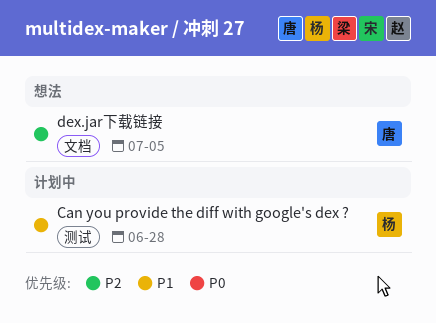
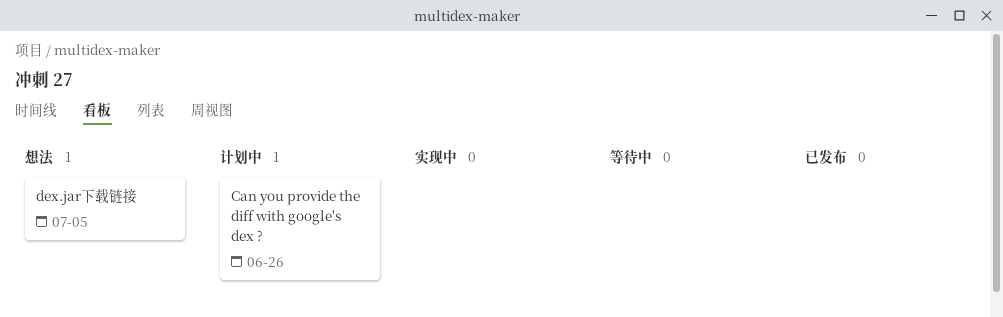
Can you provide the diff with google's dex ?, due: Jun 28 -> Jun 26

